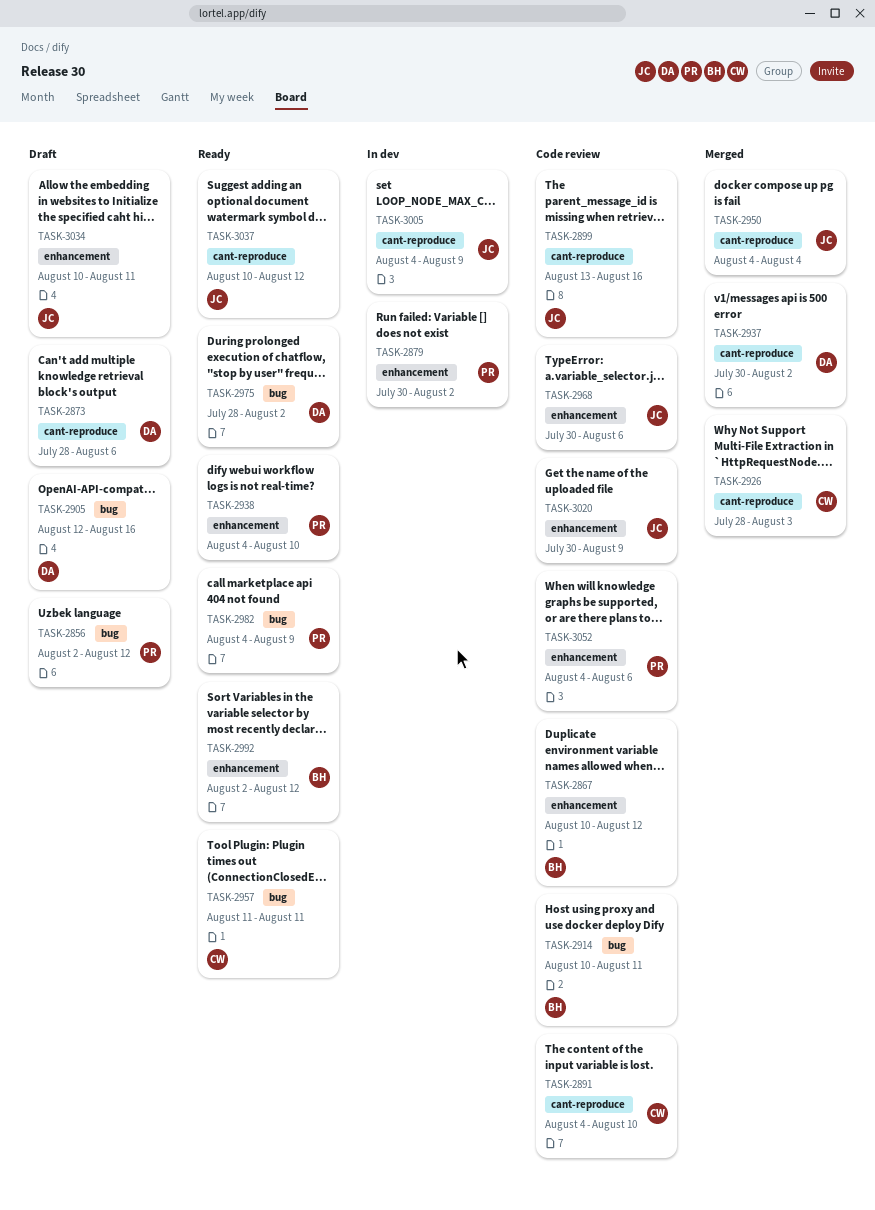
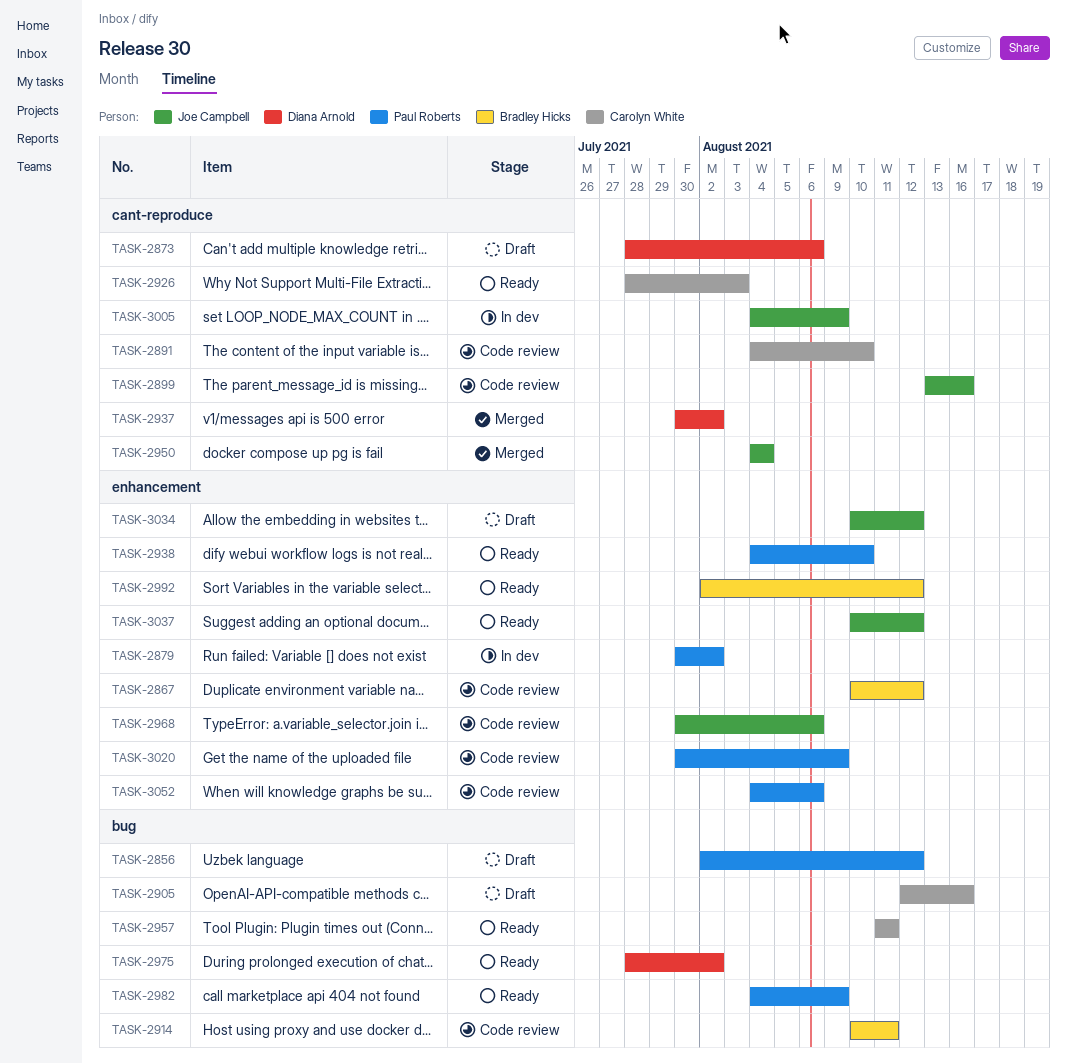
TASK-2905, owner: Diana Arnold -> Carolyn White
TASK-2926, status: Merged -> Ready
TASK-3020, owner: Joe Campbell -> Paul Roberts
TASK-3034, due: Aug 11 -> Aug 12
TASK-3037, label: cant-reproduce -> enhancement

